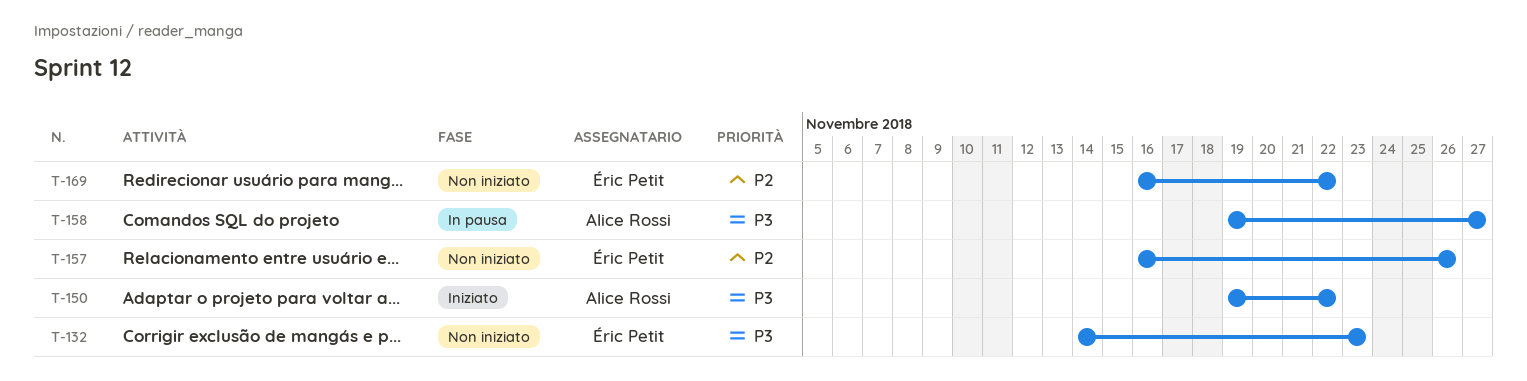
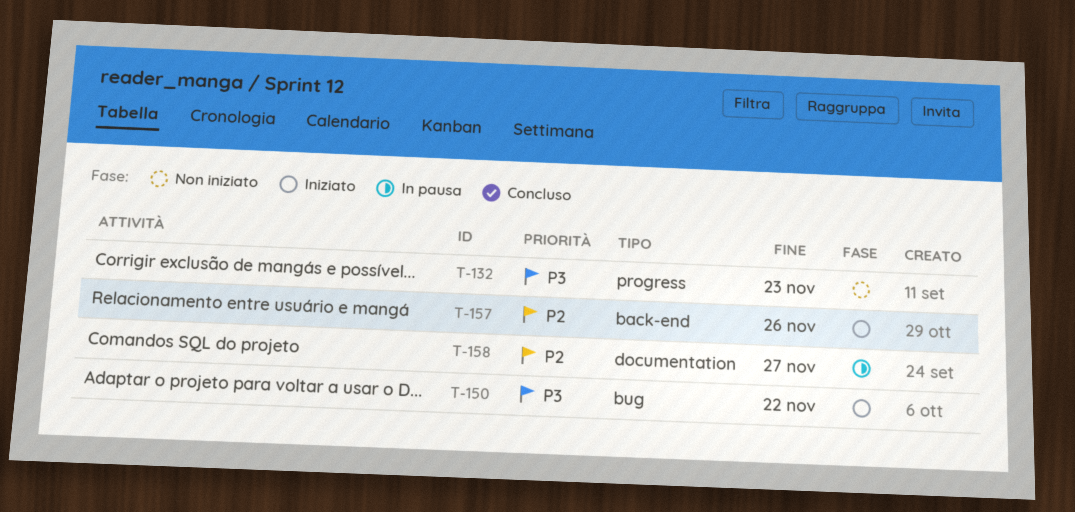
T-157, status: Non iniziato -> Iniziato
T-158, priority: P3 -> P2
T-169: present -> none

